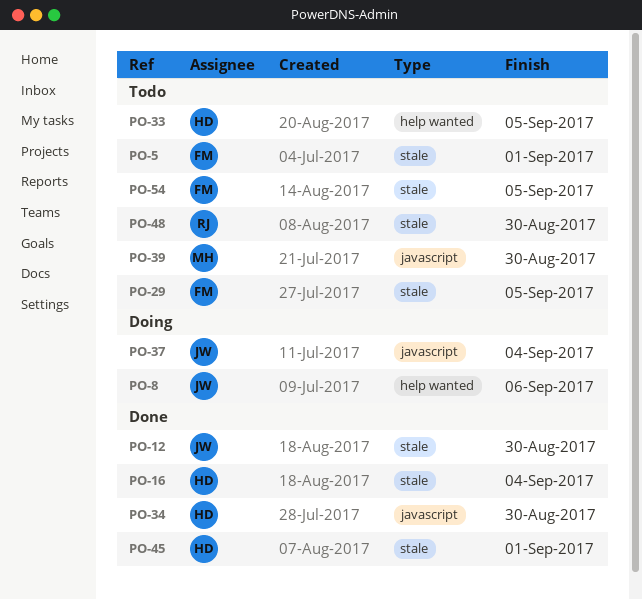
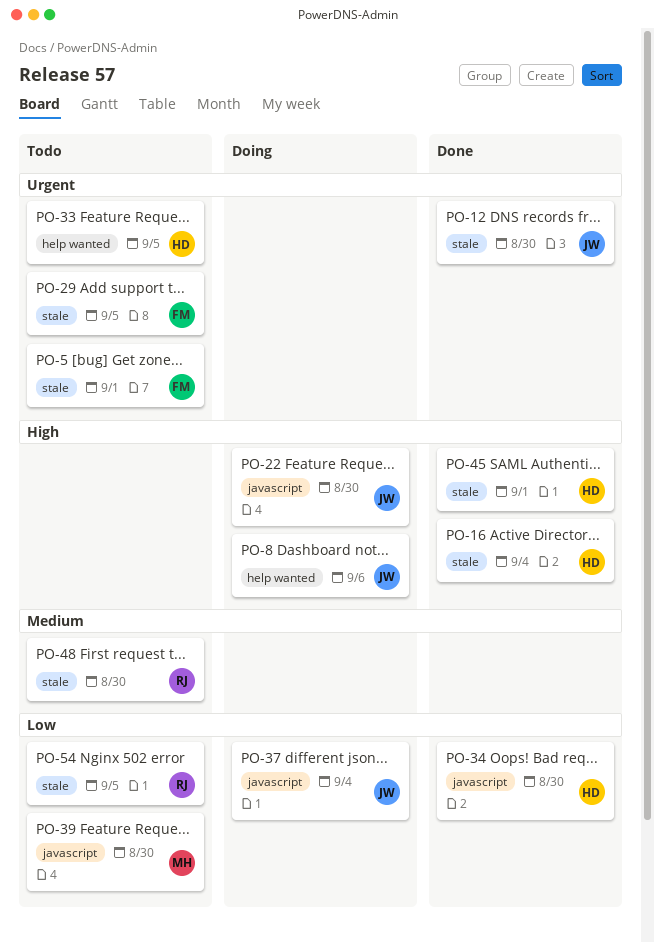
PO-22: none -> present
PO-54, owner: FM -> RJ

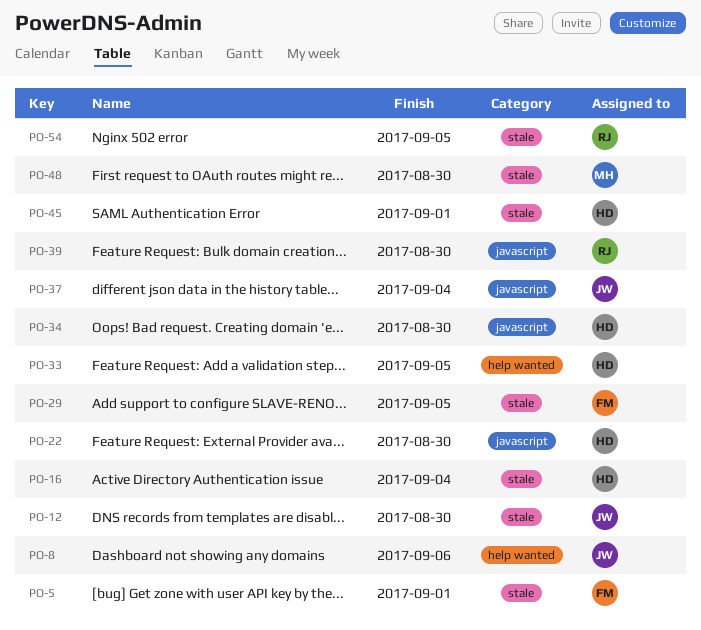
PO-22, owner: JW -> HD
PO-39, owner: MH -> RJ
PO-48, owner: RJ -> MH

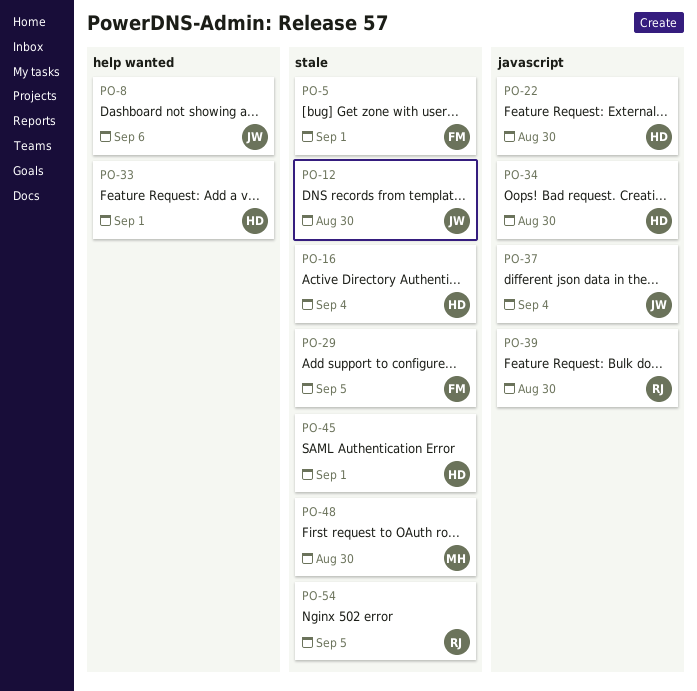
PO-33, due: Sep 5 -> Sep 1

